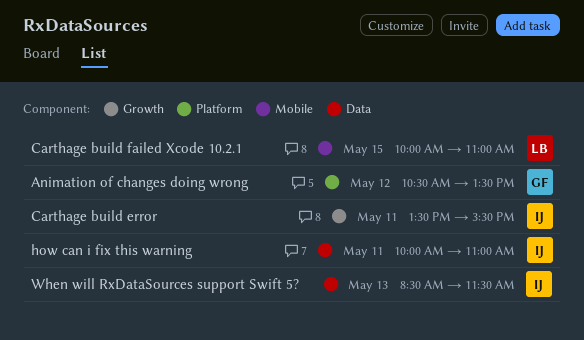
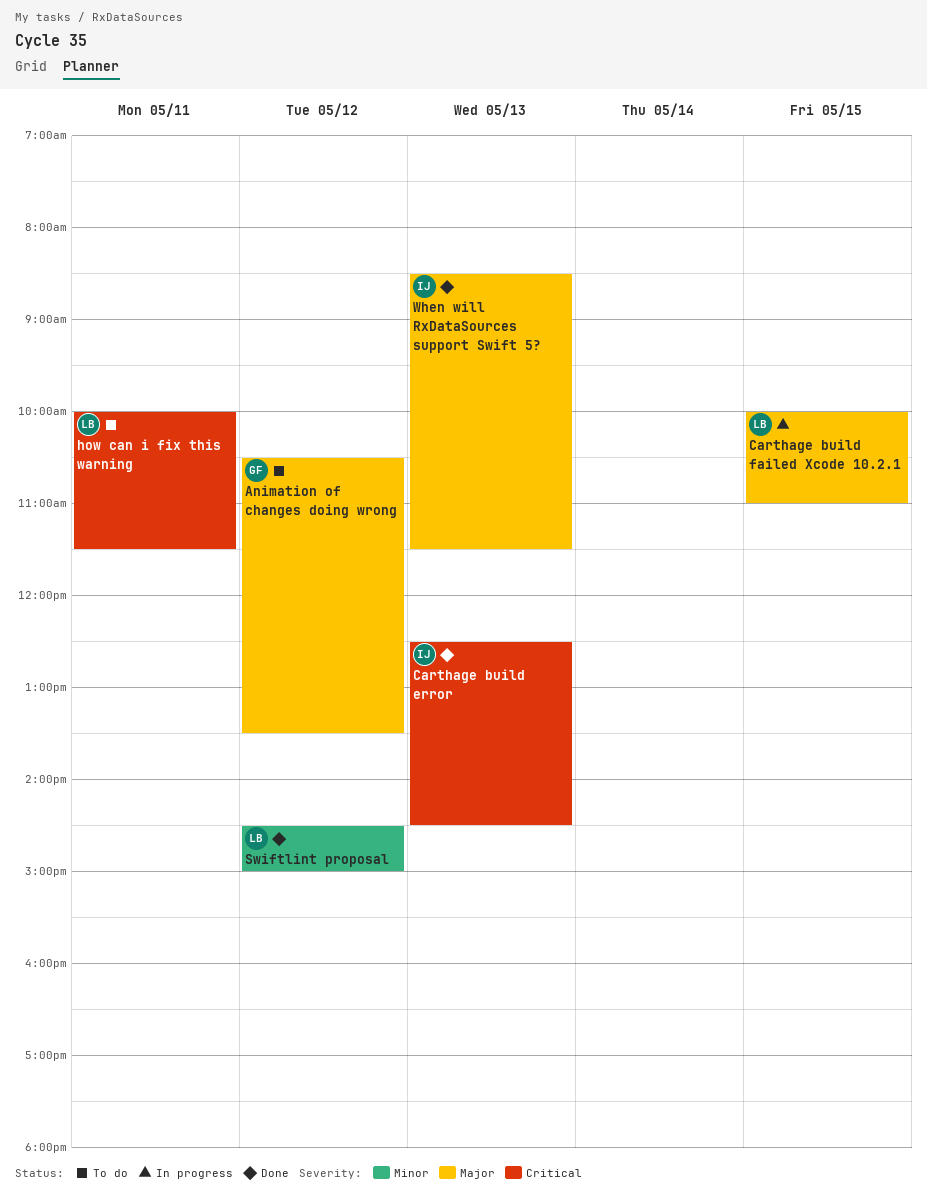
Carthage build error, day: May 11 -> May 13
Carthage build error, begins: 13:30 -> 12:30
Carthage build error, ends: 15:30 -> 14:30
how can i fix this warning, owner: IJ -> LB
how can i fix this warning, ends: 11:00 -> 11:30
Swiftlint proposal: none -> present

